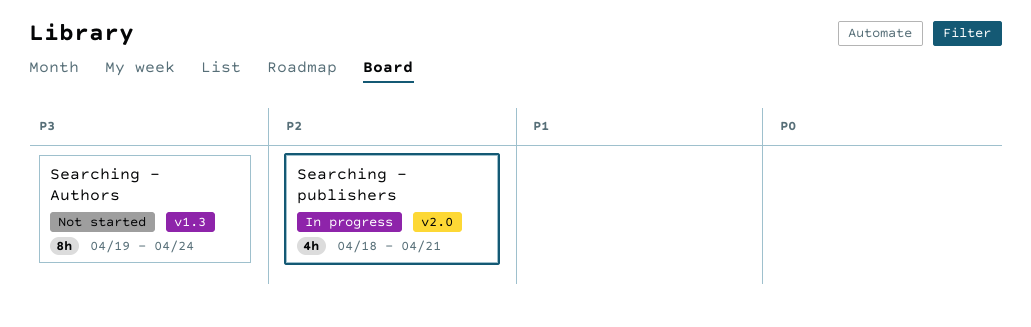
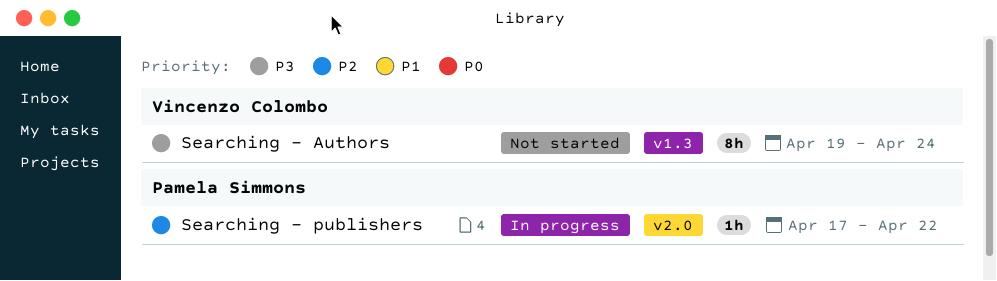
Searching - publishers, estimate: 4h -> 1h
Searching - publishers, start: Apr 18 -> Apr 17
Searching - publishers, due: Apr 21 -> Apr 22

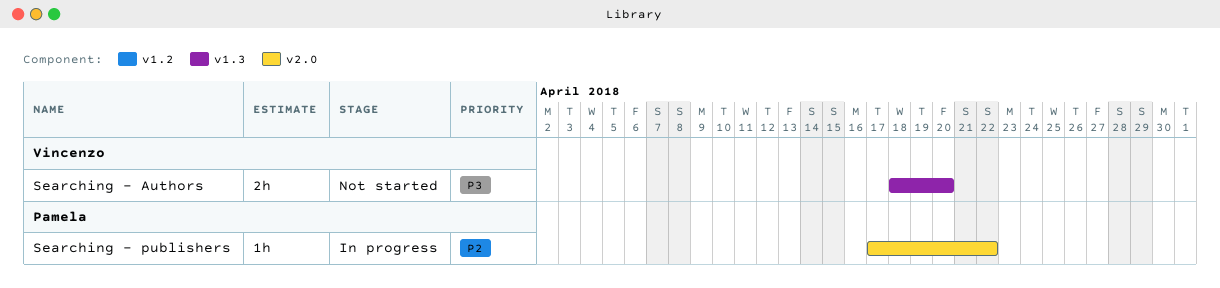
Searching - Authors, estimate: 8h -> 2h
Searching - Authors, start: Apr 19 -> Apr 18
Searching - Authors, due: Apr 24 -> Apr 20

